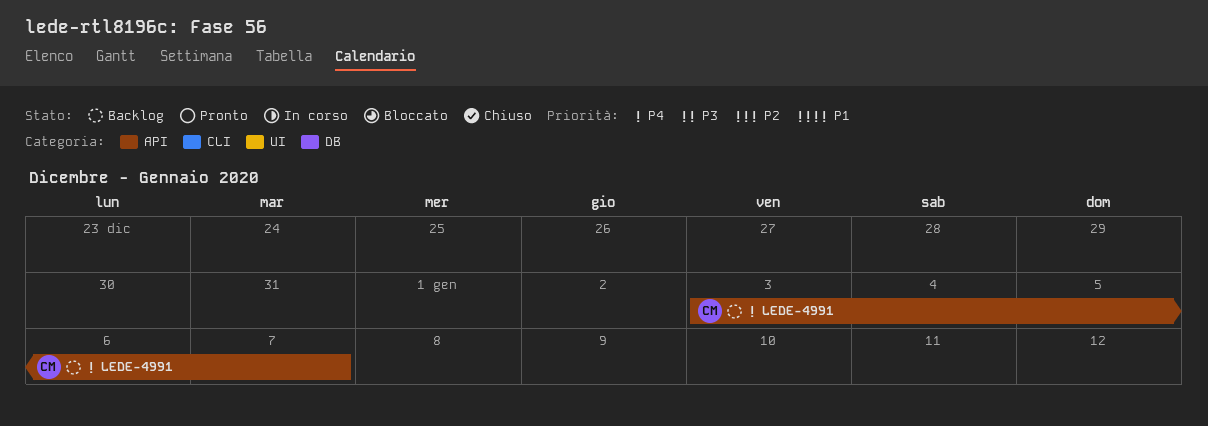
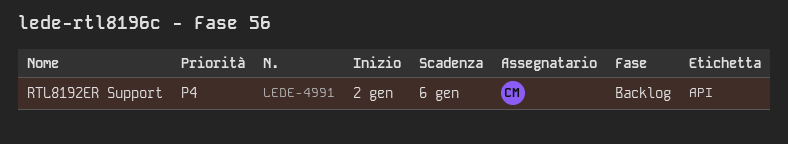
LEDE-4991, start: Jan 3 -> Jan 2
LEDE-4991, due: Jan 7 -> Jan 6

